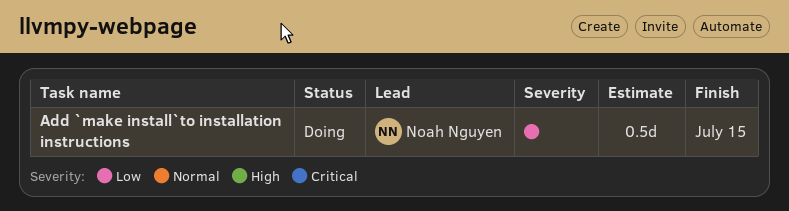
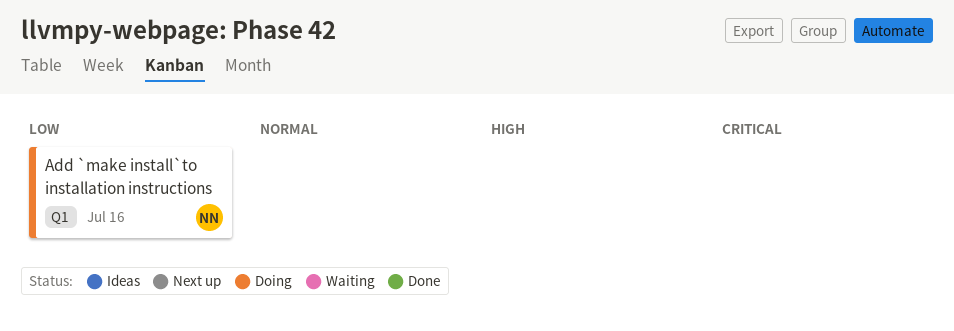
Add `make install`to installation instructions, due: Jul 15 -> Jul 16

